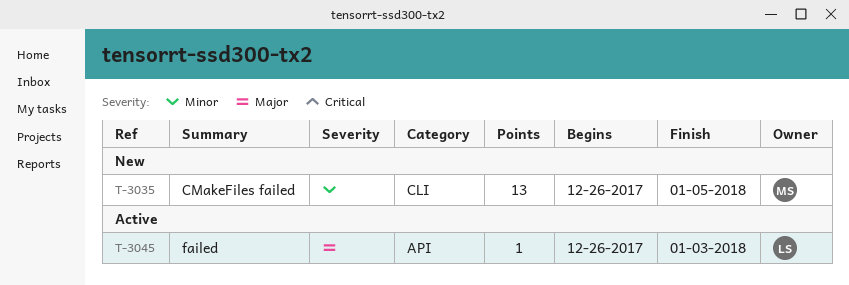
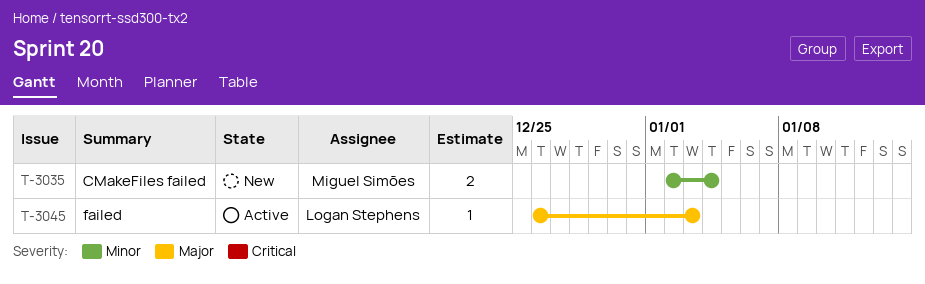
T-3035, estimate: 13 -> 2
T-3035, start: Dec 26 -> Jan 2
T-3035, due: Jan 5 -> Jan 4

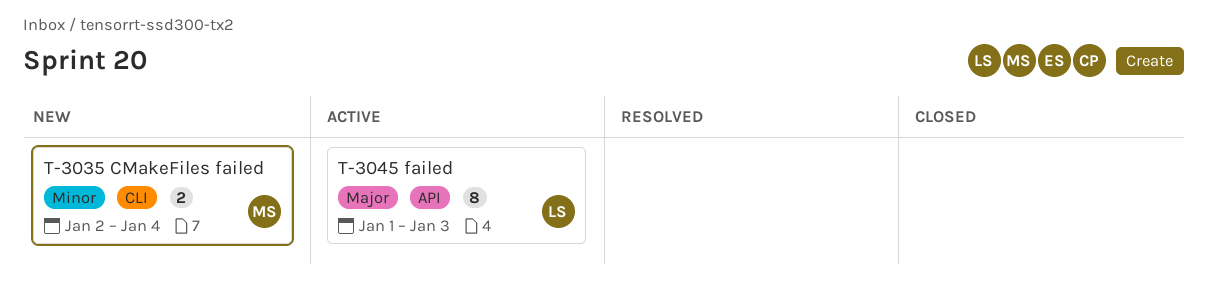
T-3045, estimate: 1 -> 8
T-3045, start: Dec 26 -> Jan 1

